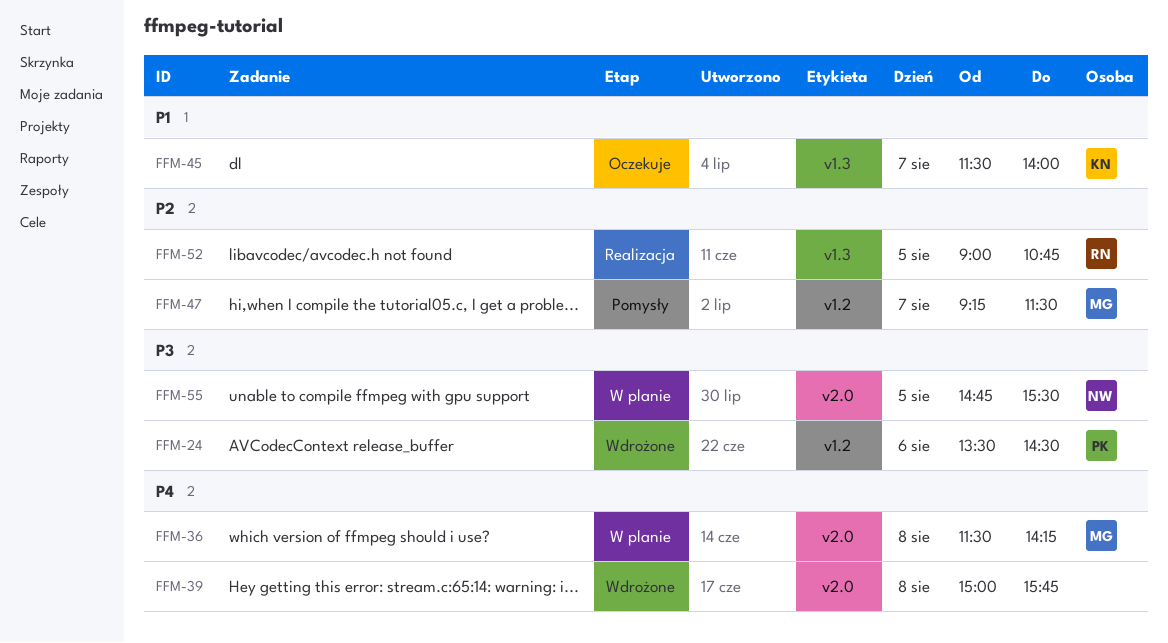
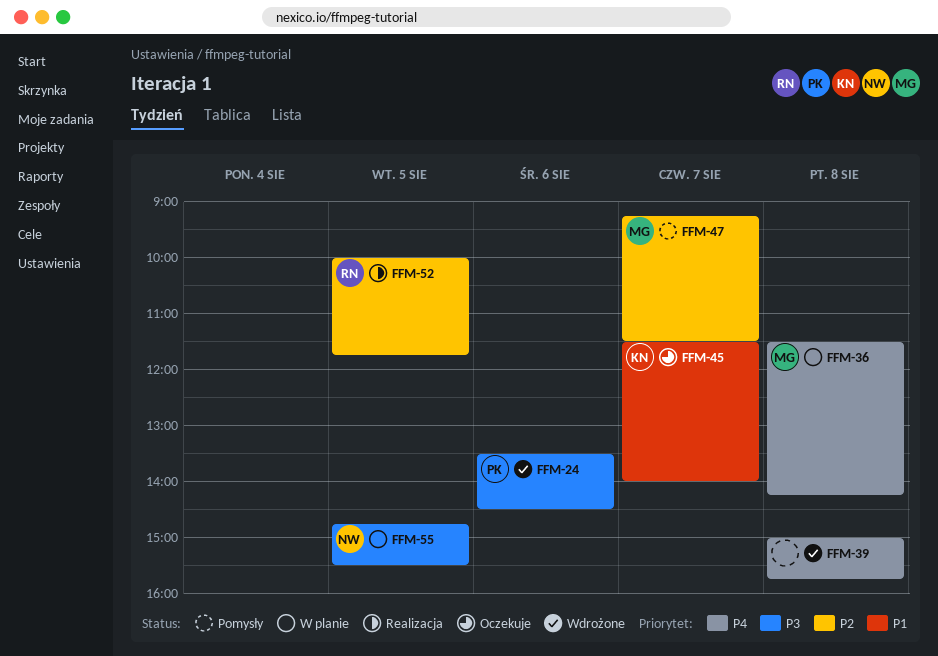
FFM-52, begins: 09:00 -> 10:00
FFM-52, ends: 10:45 -> 11:45

